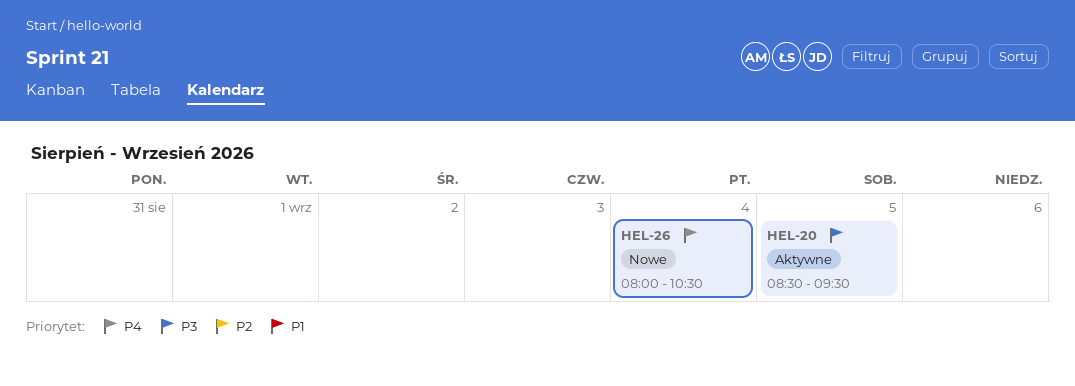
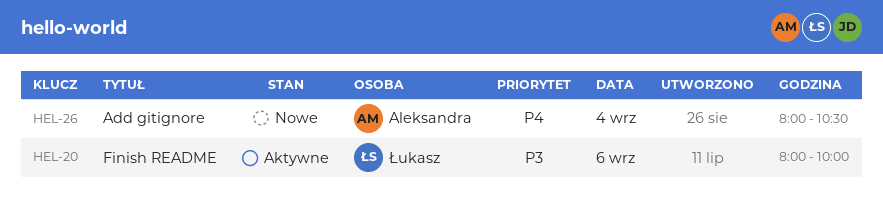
HEL-20, day: Sep 5 -> Sep 6
HEL-20, begins: 08:30 -> 08:00
HEL-20, ends: 09:30 -> 10:00

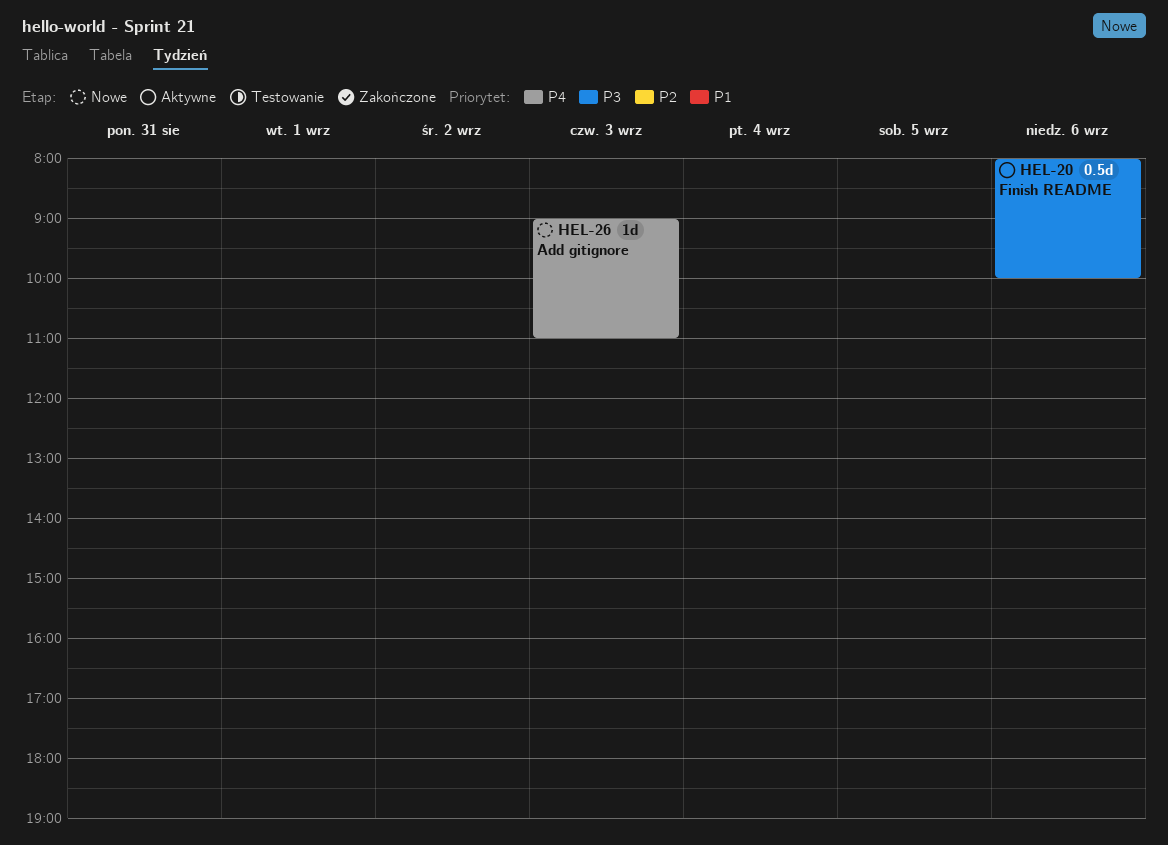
HEL-26, day: Sep 4 -> Sep 3
HEL-26, begins: 08:00 -> 09:00
HEL-26, ends: 10:30 -> 11:00

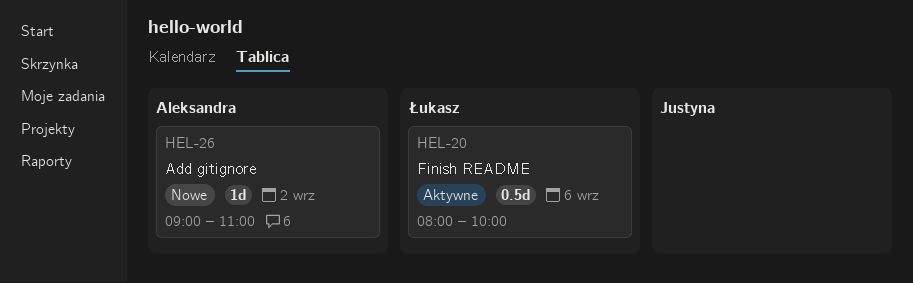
HEL-26, day: Sep 3 -> Sep 2

